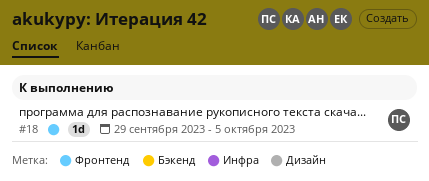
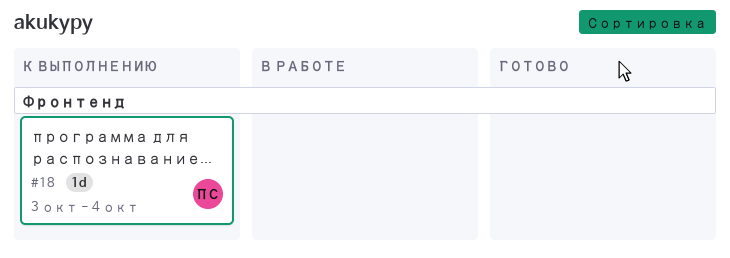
#18, start: Sep 29 -> Oct 3
#18, due: Oct 5 -> Oct 4

